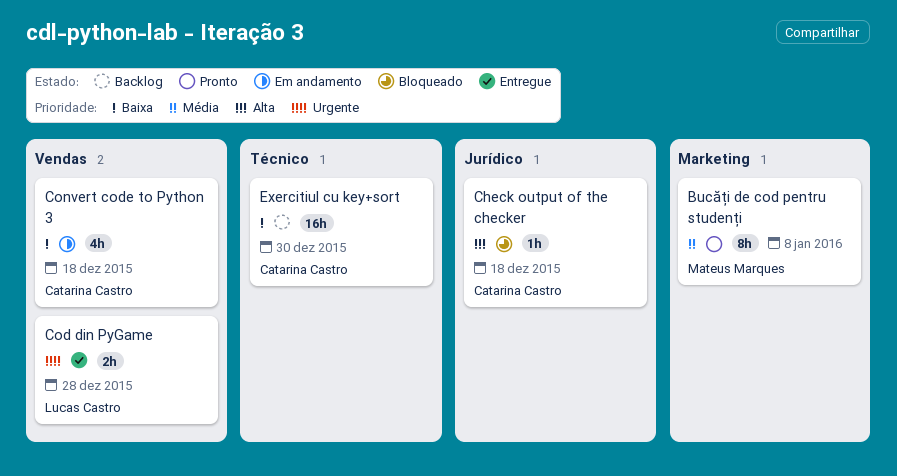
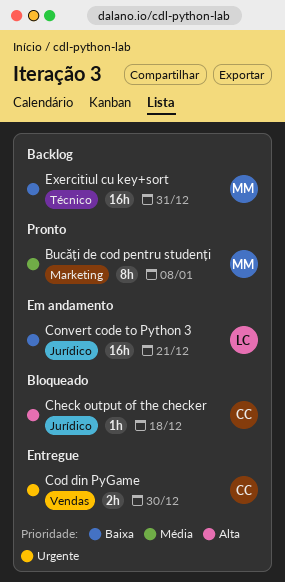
Cod din PyGame, owner: Lucas Castro -> Catarina Castro
Cod din PyGame, due: Dec 28 -> Dec 30
Convert code to Python 3, owner: Catarina Castro -> Lucas Castro
Convert code to Python 3, label: Vendas -> Jurídico
Convert code to Python 3, estimate: 4h -> 16h
Convert code to Python 3, due: Dec 18 -> Dec 21
Exercitiul cu key+sort, owner: Catarina Castro -> Mateus Marques
Exercitiul cu key+sort, due: Dec 30 -> Dec 31

